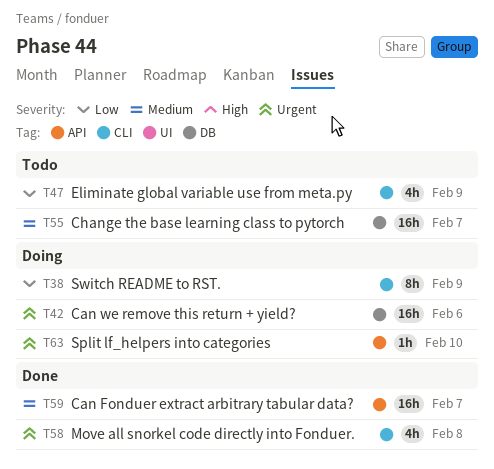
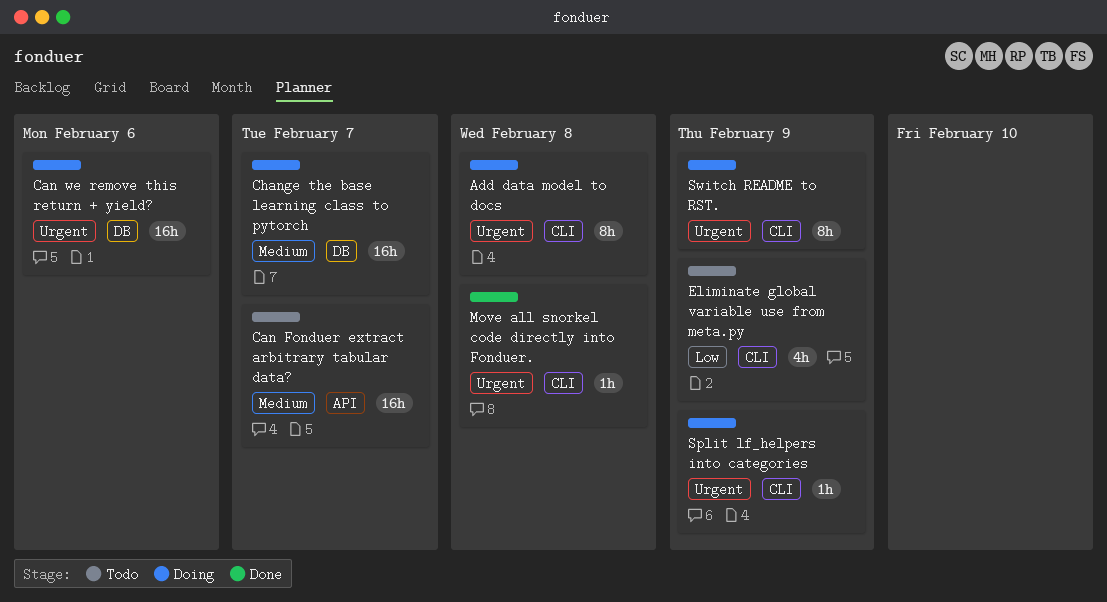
Add data model to docs: none -> present
Can Fonduer extract arbitrary tabular data?, status: Done -> Todo
Change the base learning class to pytorch, status: Todo -> Doing
Move all snorkel code directly into Fonduer., estimate: 4h -> 1h
Split lf_helpers into categories, label: API -> CLI
Split lf_helpers into categories, due: Feb 10 -> Feb 9
Switch README to RST., priority: Low -> Urgent

